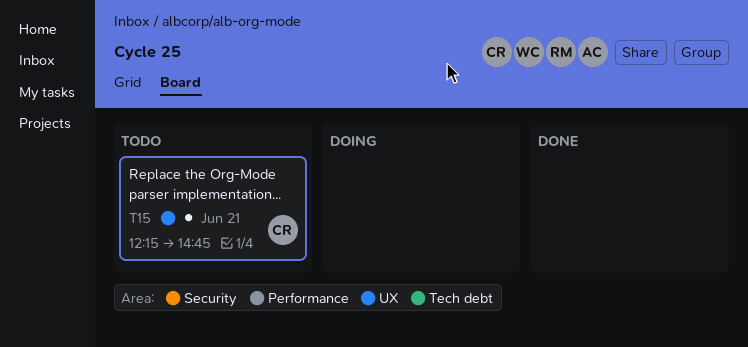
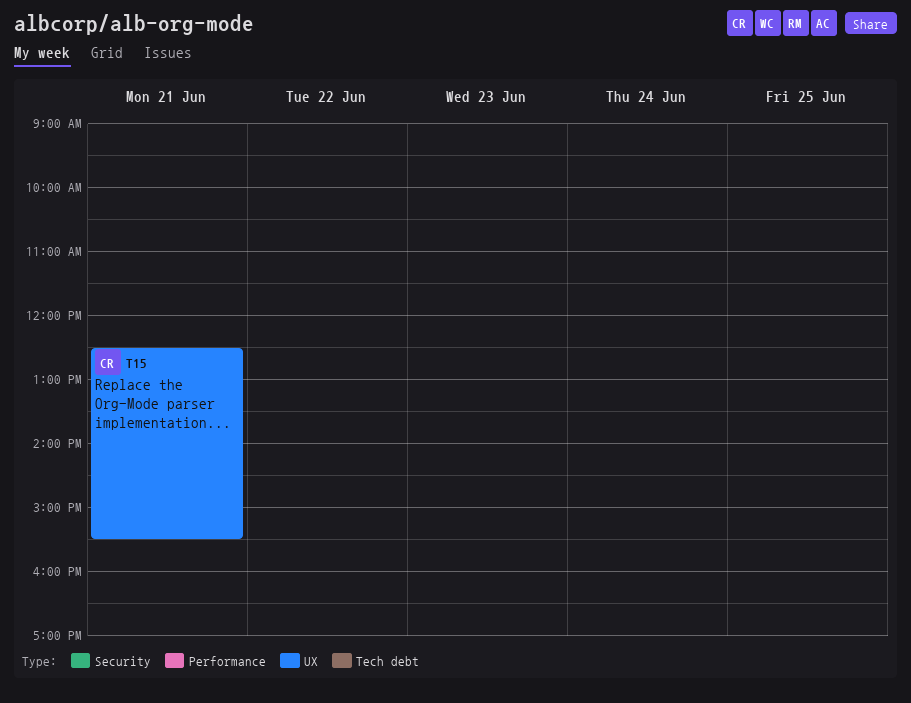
T15, begins: 12:15 -> 12:30
T15, ends: 14:45 -> 15:30

